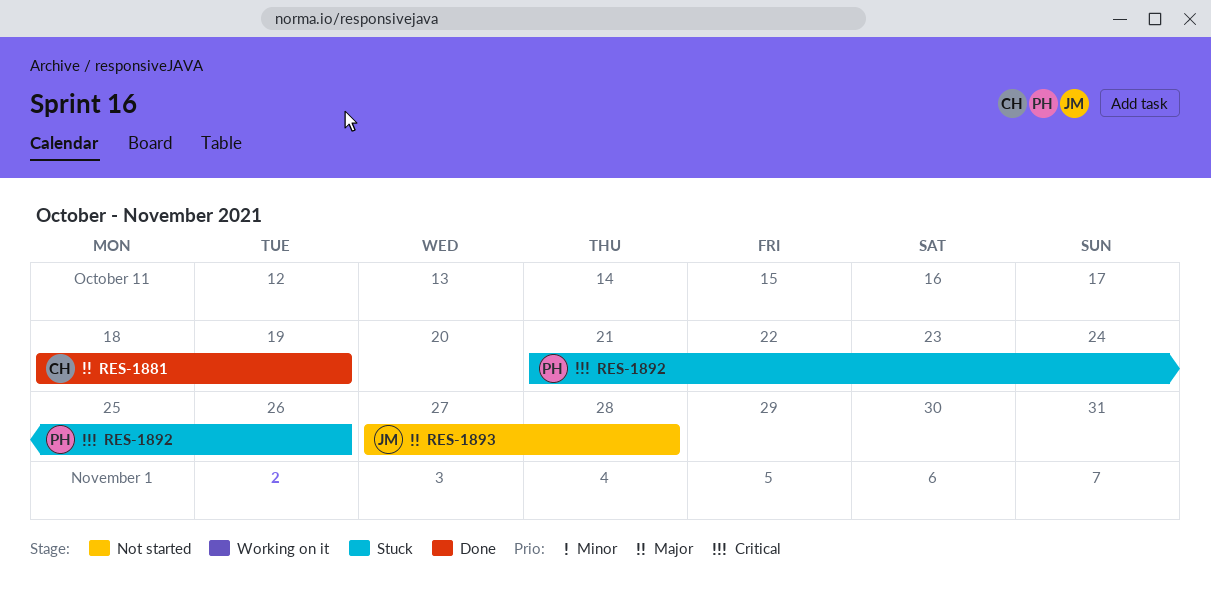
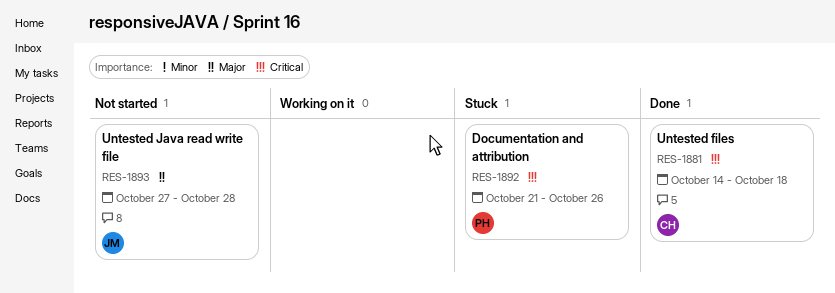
RES-1881, priority: Major -> Critical
RES-1881, start: Oct 18 -> Oct 14
RES-1881, due: Oct 19 -> Oct 18

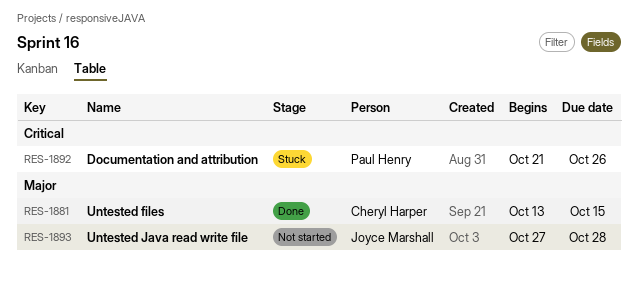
RES-1881, priority: Critical -> Major
RES-1881, start: Oct 14 -> Oct 13
RES-1881, due: Oct 18 -> Oct 15

